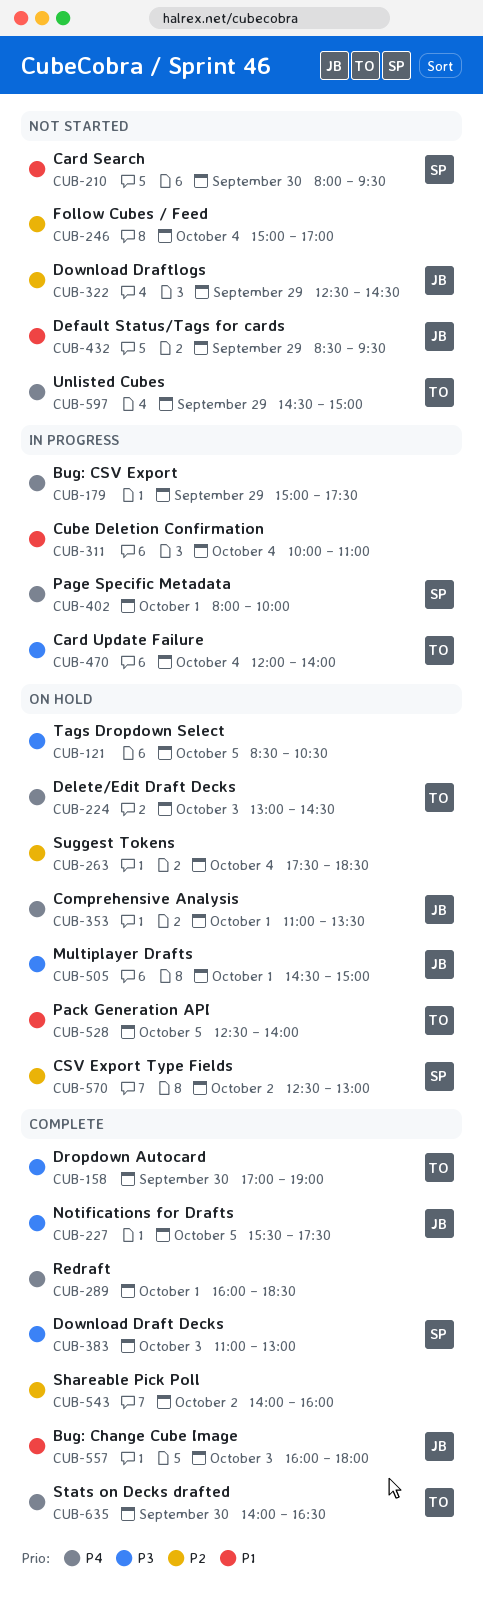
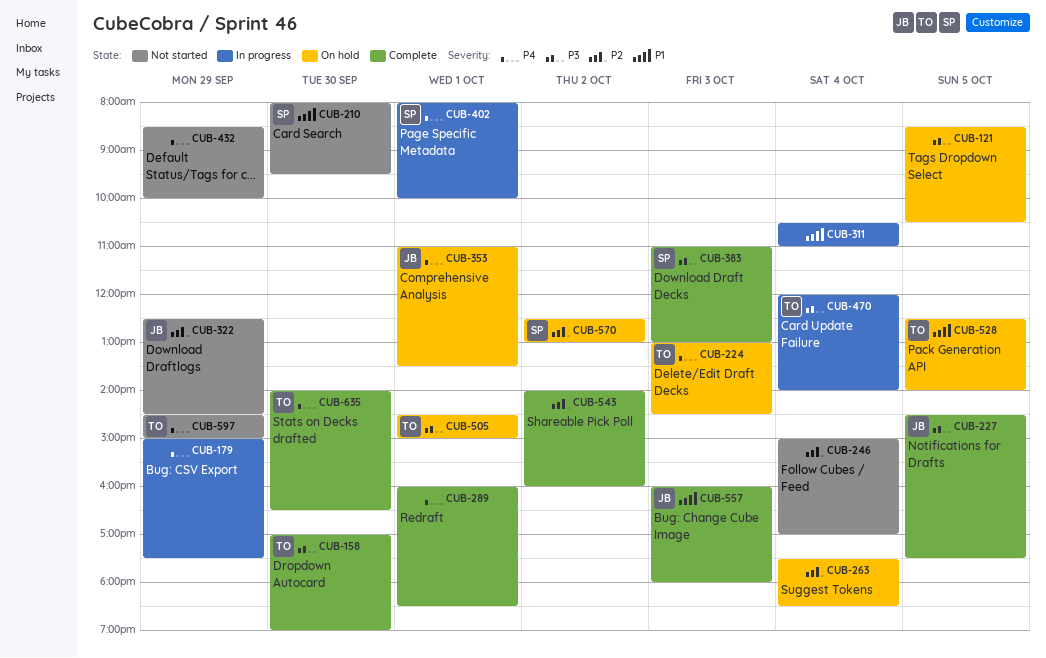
CUB-227, begins: 15:30 -> 14:30
CUB-311, begins: 10:00 -> 10:30
CUB-432, owner: JB -> none
CUB-432, priority: P1 -> P4
CUB-432, ends: 09:30 -> 10:00
CUB-505, owner: JB -> TO

